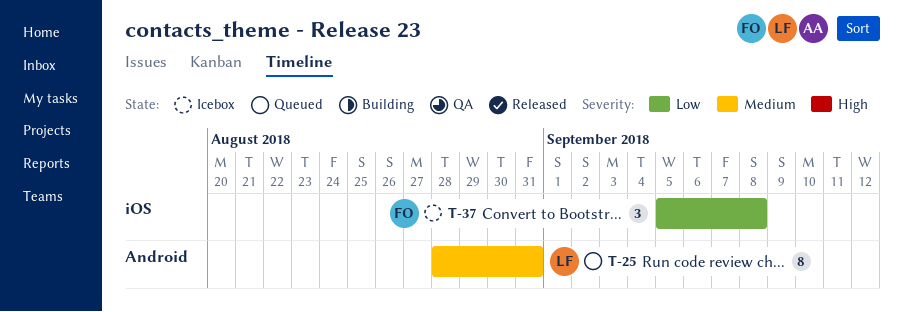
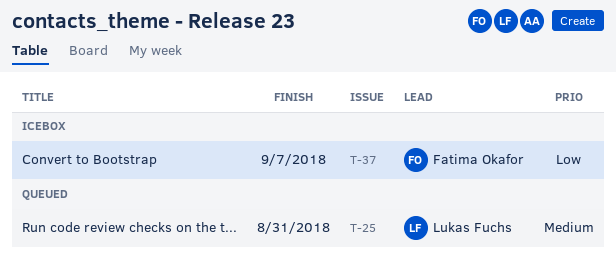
T-37, due: Sep 8 -> Sep 7

